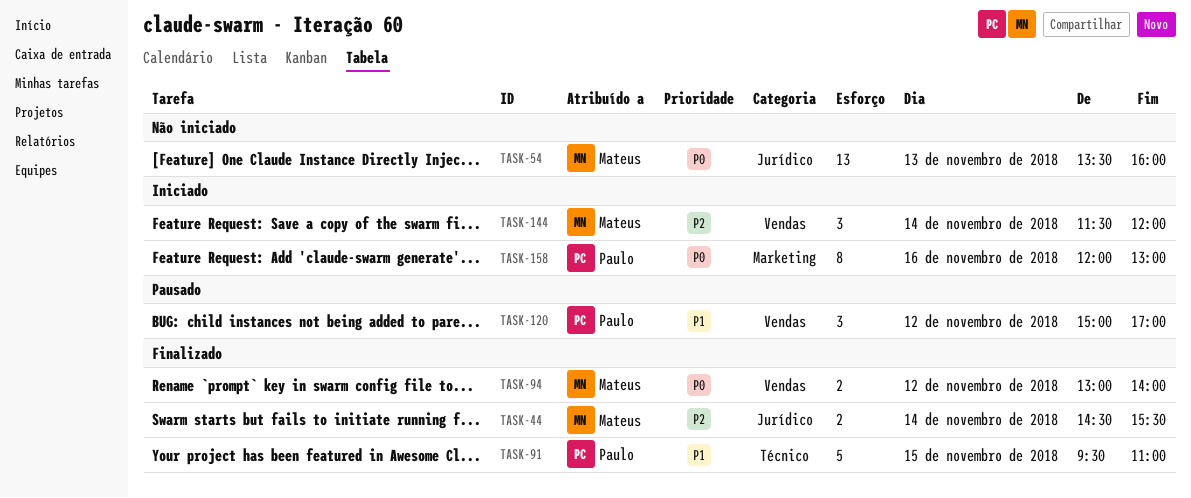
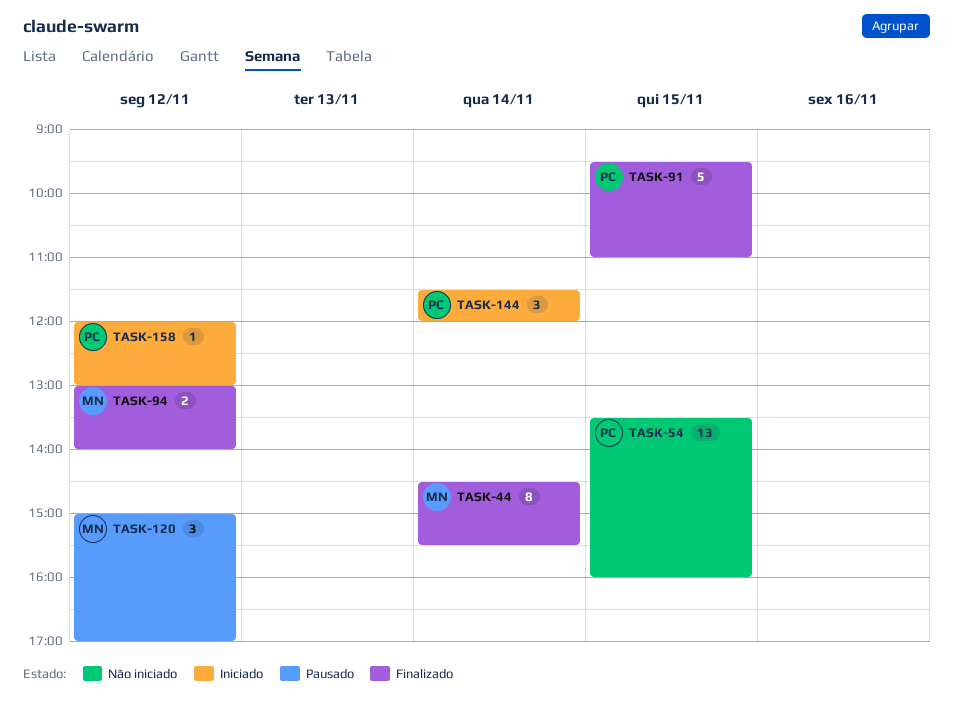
TASK-44, estimate: 2 -> 8
TASK-54, owner: Mateus -> Paulo
TASK-54, day: Nov 13 -> Nov 15
TASK-120, owner: Paulo -> Mateus
TASK-144, owner: Mateus -> Paulo
TASK-158, estimate: 8 -> 1
TASK-158, day: Nov 16 -> Nov 12

